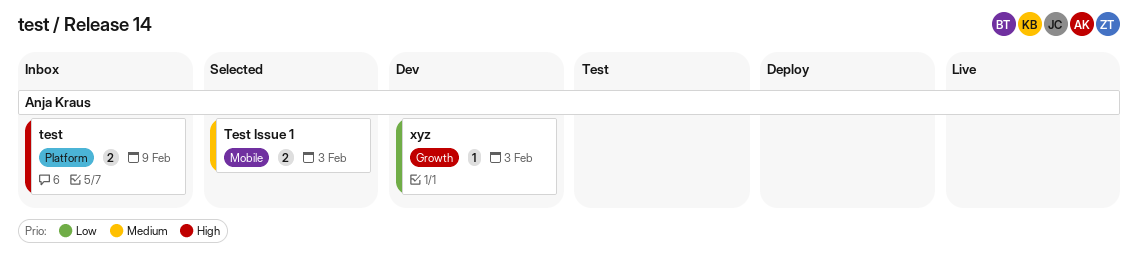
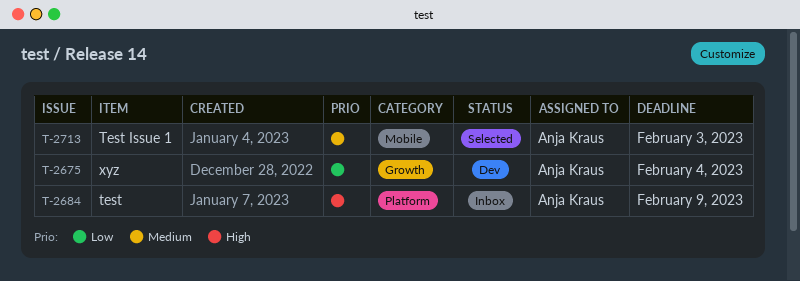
xyz, due: Feb 3 -> Feb 4

